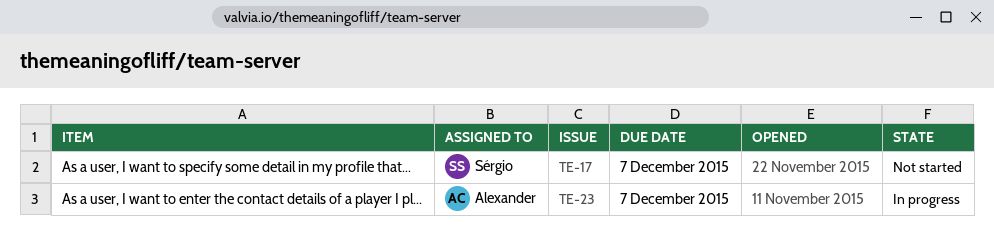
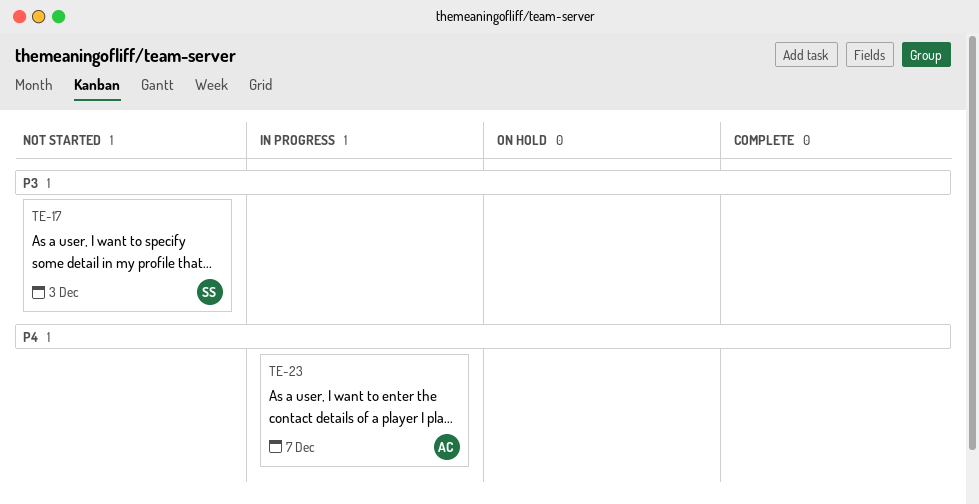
TE-17, due: Dec 7 -> Dec 3

